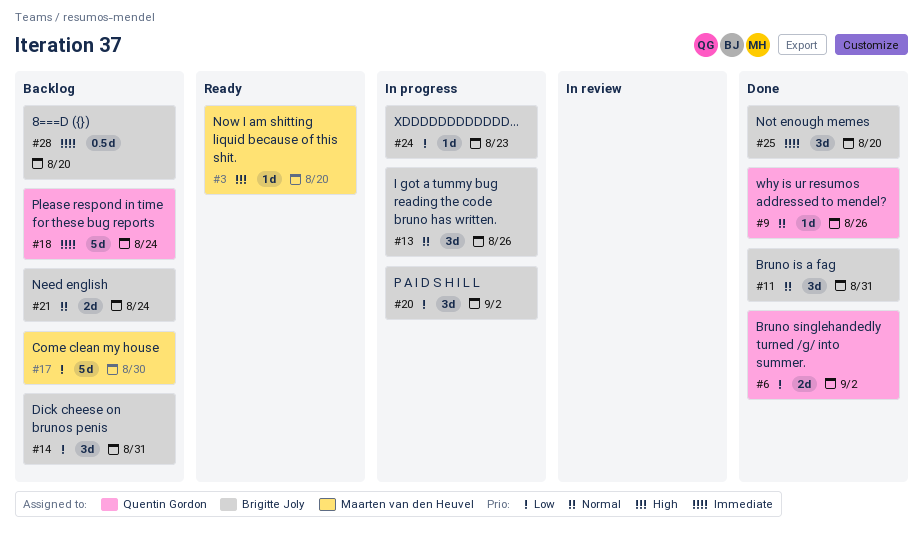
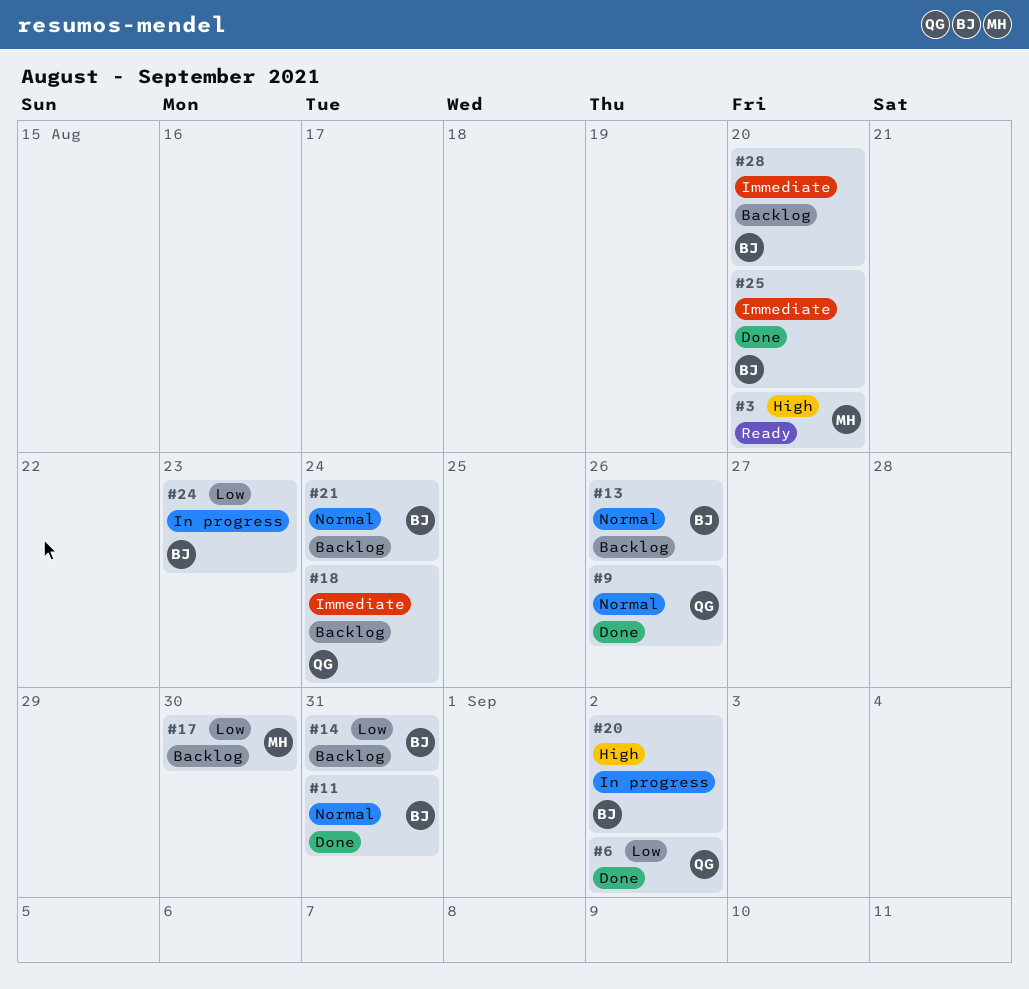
#13, status: In progress -> Backlog
#20, priority: Low -> High

